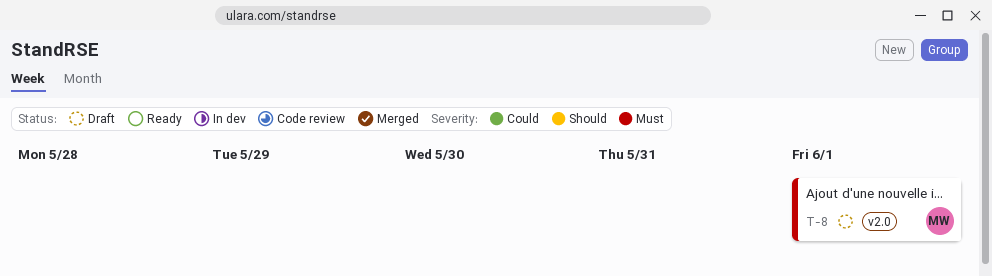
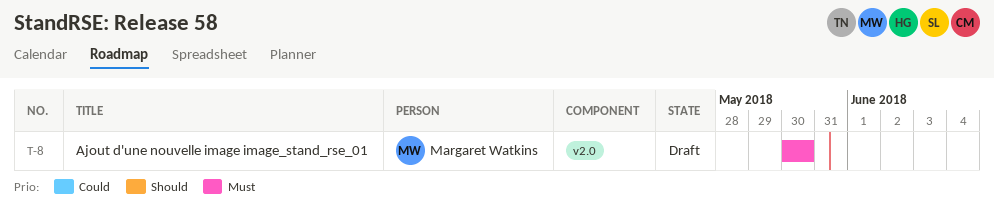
T-8, due: Jun 1 -> May 30

